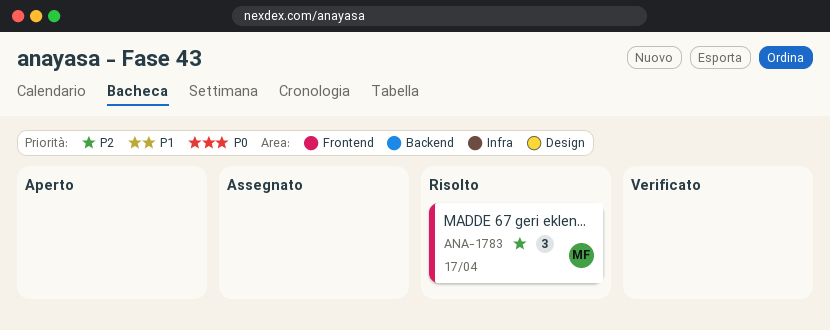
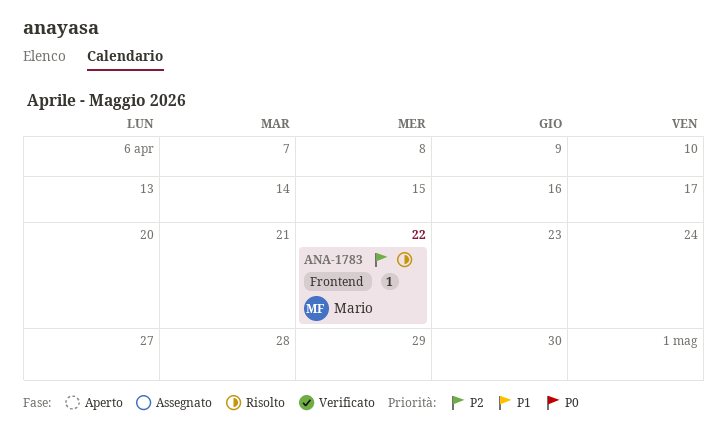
ANA-1783, estimate: 3 -> 1
ANA-1783, due: Apr 17 -> Apr 22

